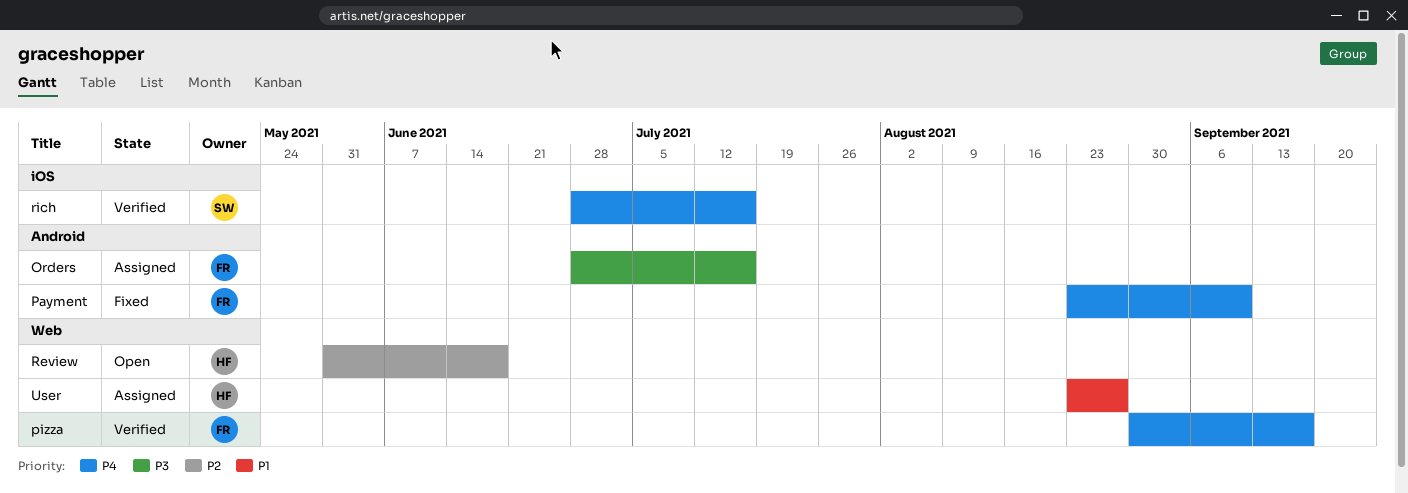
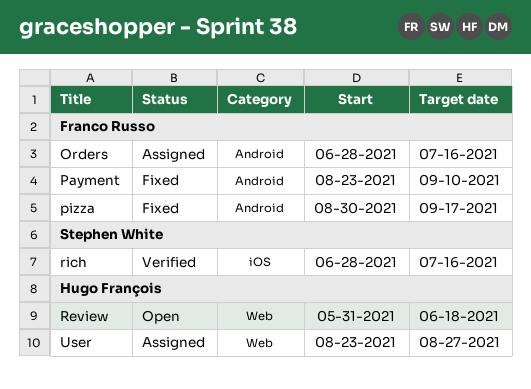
pizza, status: Verified -> Fixed
pizza, label: Web -> Android

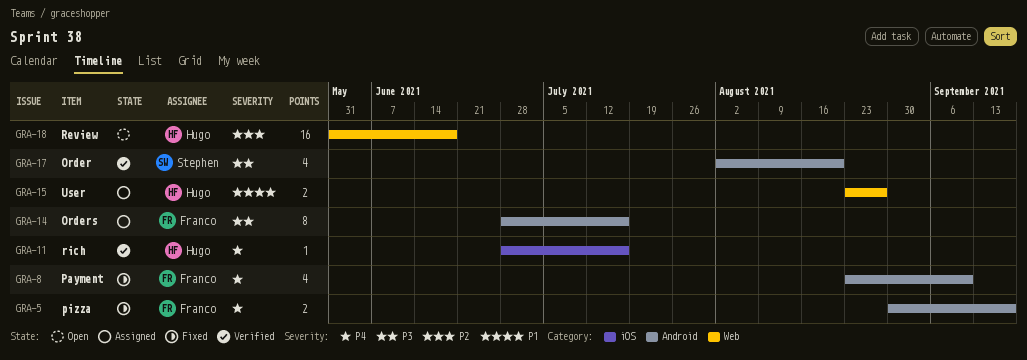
Order: none -> present
rich, owner: Stephen White -> Hugo François

